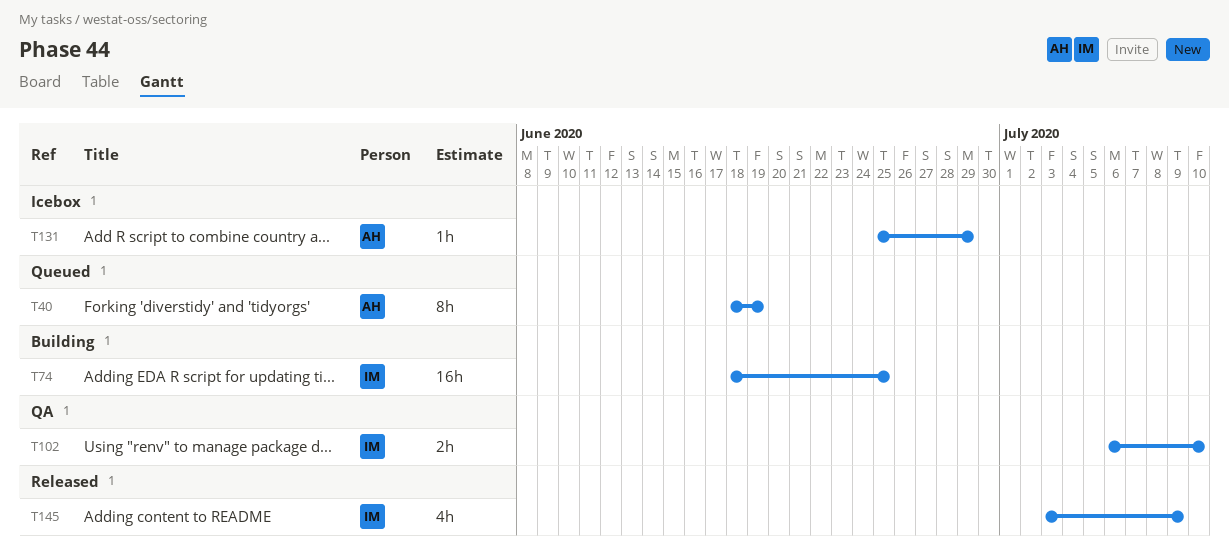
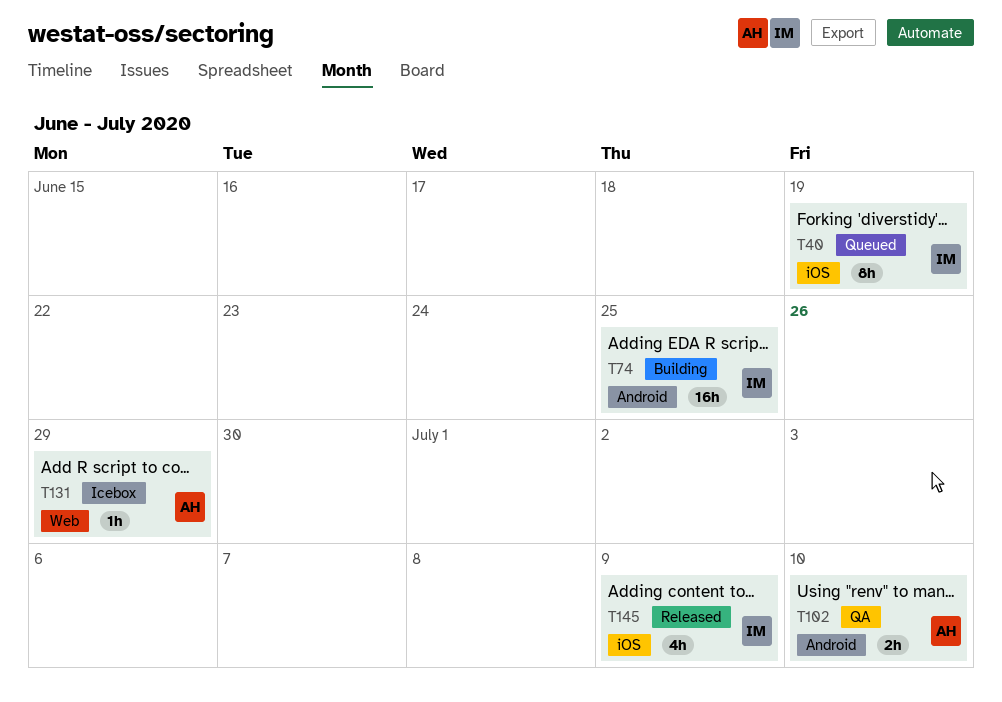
T40, owner: AH -> IM
T102, owner: IM -> AH

